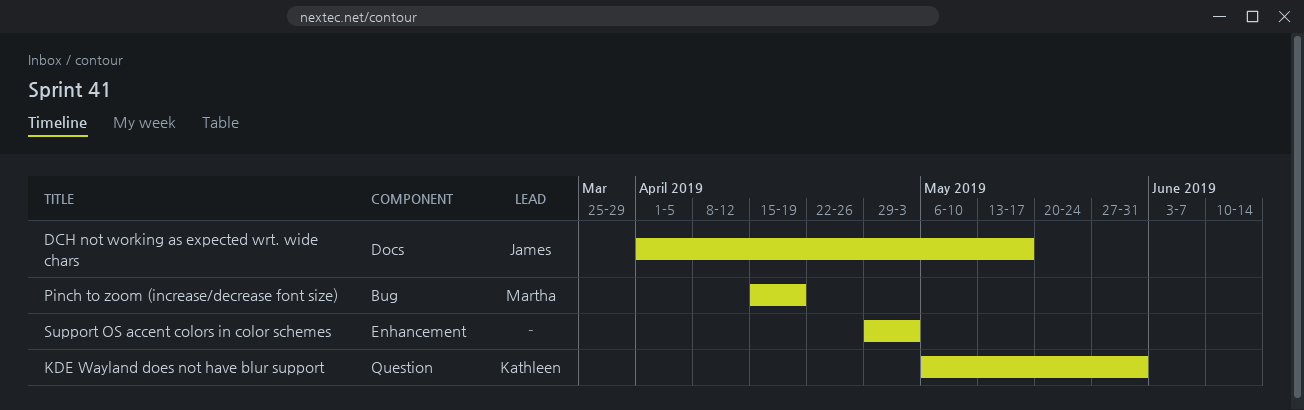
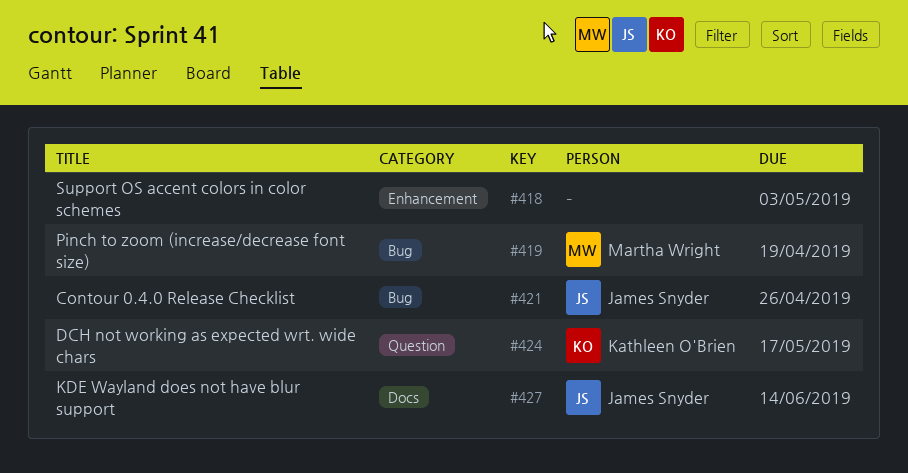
Contour 0.4.0 Release Checklist: none -> present
DCH not working as expected wrt. wide chars, owner: James Snyder -> Kathleen O'Brien
DCH not working as expected wrt. wide chars, label: Docs -> Question
KDE Wayland does not have blur support, owner: Kathleen O'Brien -> James Snyder
KDE Wayland does not have blur support, label: Question -> Docs
KDE Wayland does not have blur support, due: May 31 -> Jun 14

